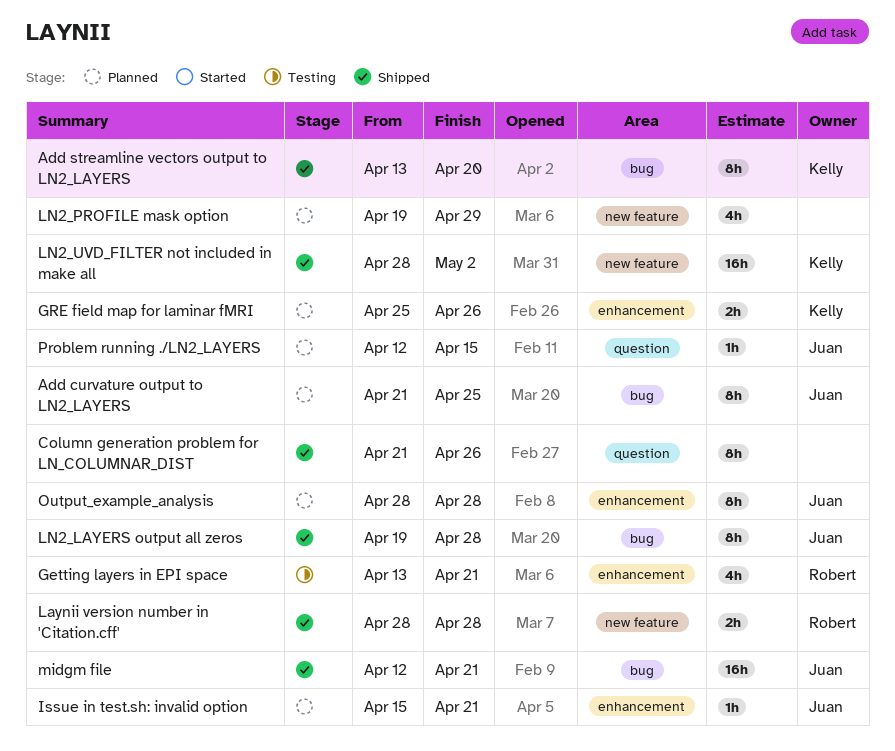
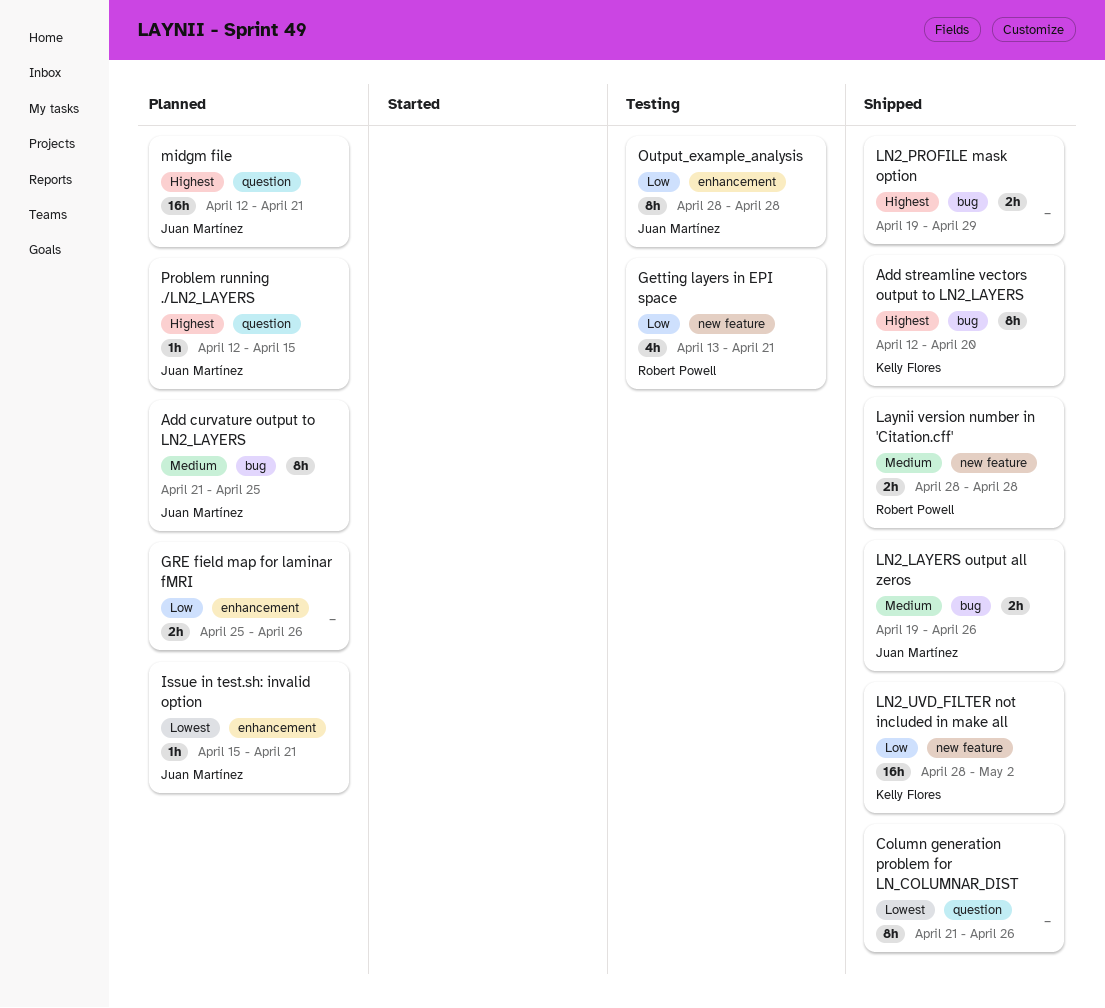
Add streamline vectors output to LN2_LAYERS, start: Apr 13 -> Apr 12
Getting layers in EPI space, label: enhancement -> new feature
GRE field map for laminar fMRI, owner: Kelly Flores -> none
LN2_LAYERS output all zeros, estimate: 8h -> 2h
LN2_LAYERS output all zeros, due: Apr 28 -> Apr 26
LN2_PROFILE mask option, status: Planned -> Shipped
LN2_PROFILE mask option, label: new feature -> bug
LN2_PROFILE mask option, estimate: 4h -> 2h
midgm file, status: Shipped -> Planned
midgm file, label: bug -> question
Output_example_analysis, status: Planned -> Testing

